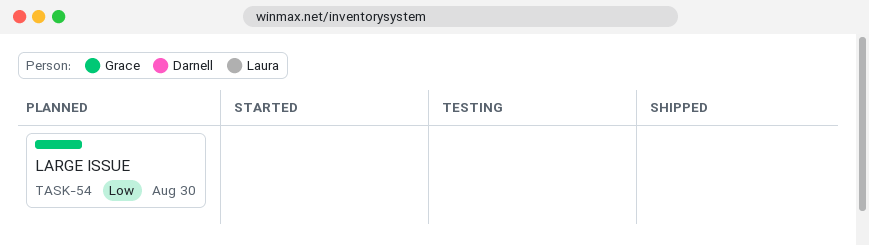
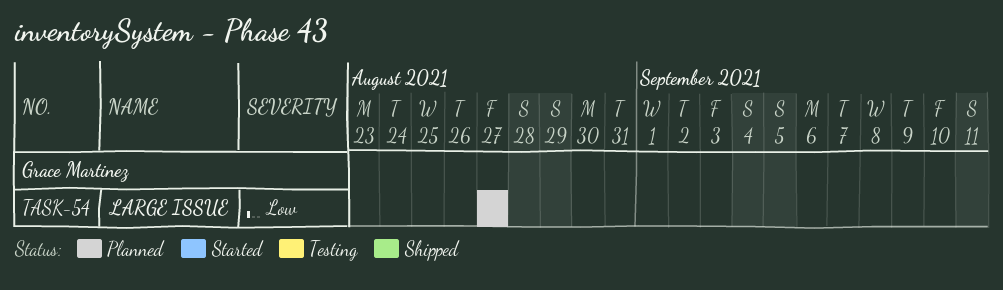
TASK-54, due: Aug 30 -> Aug 27

